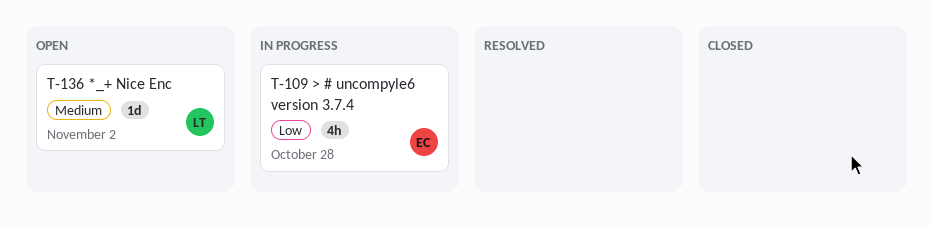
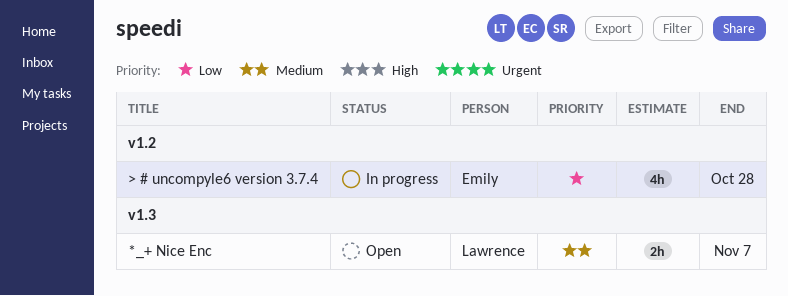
*_+ Nice Enc, estimate: 1d -> 2h
*_+ Nice Enc, due: Nov 2 -> Nov 7

